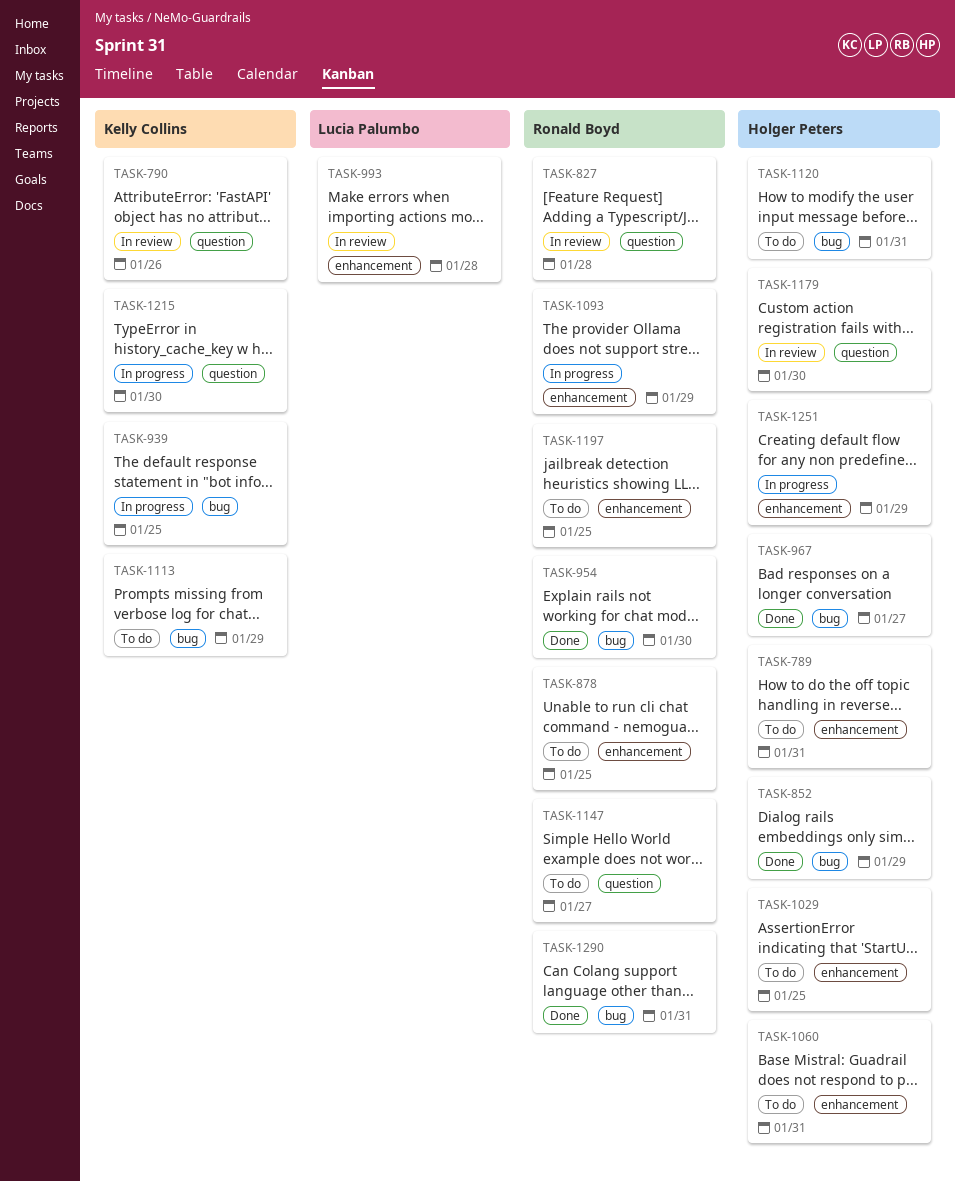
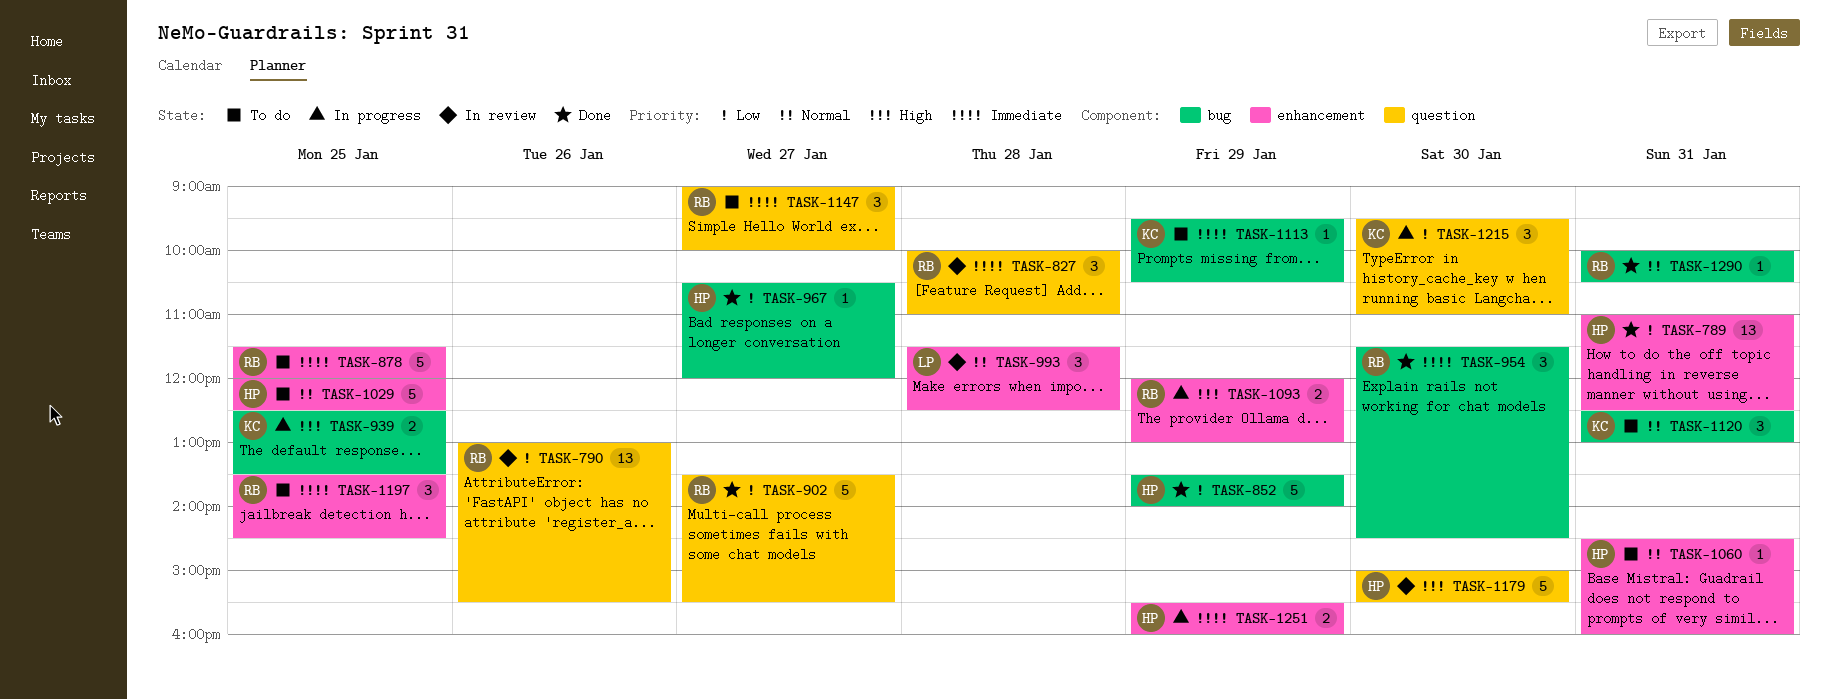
TASK-789, status: To do -> Done
TASK-790, owner: Kelly Collins -> Ronald Boyd
TASK-902: none -> present
TASK-1120, owner: Holger Peters -> Kelly Collins

